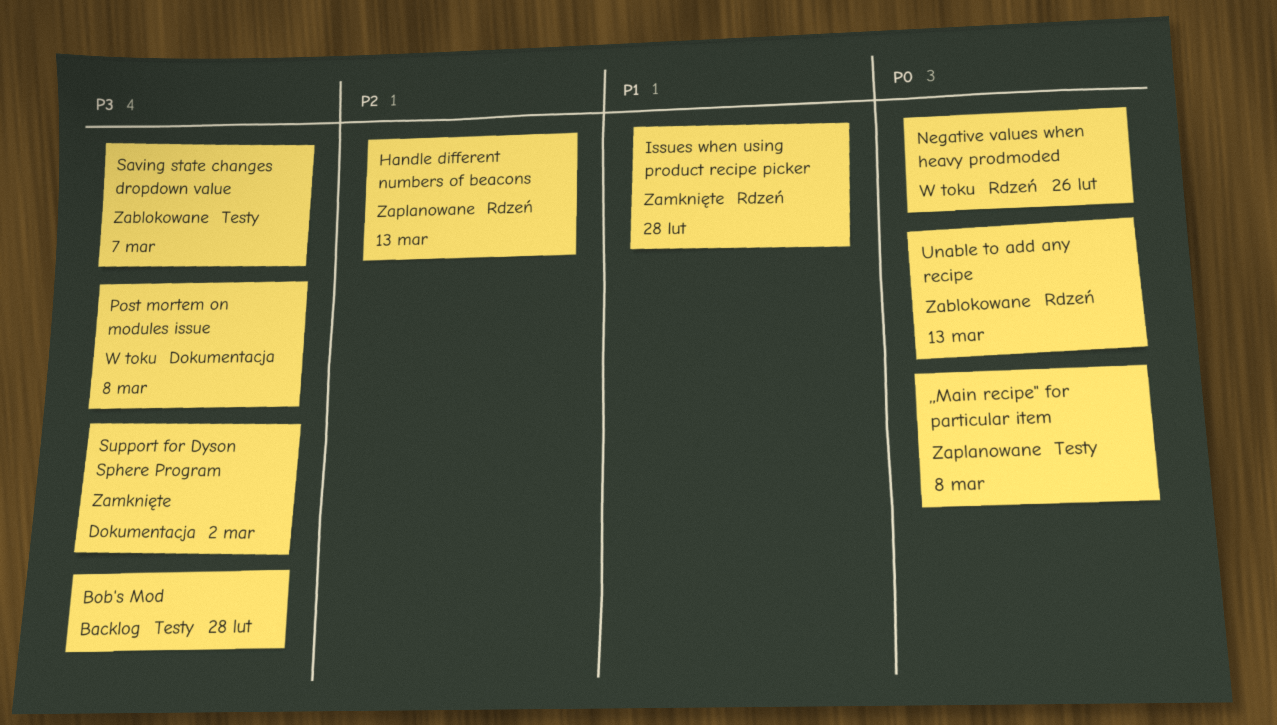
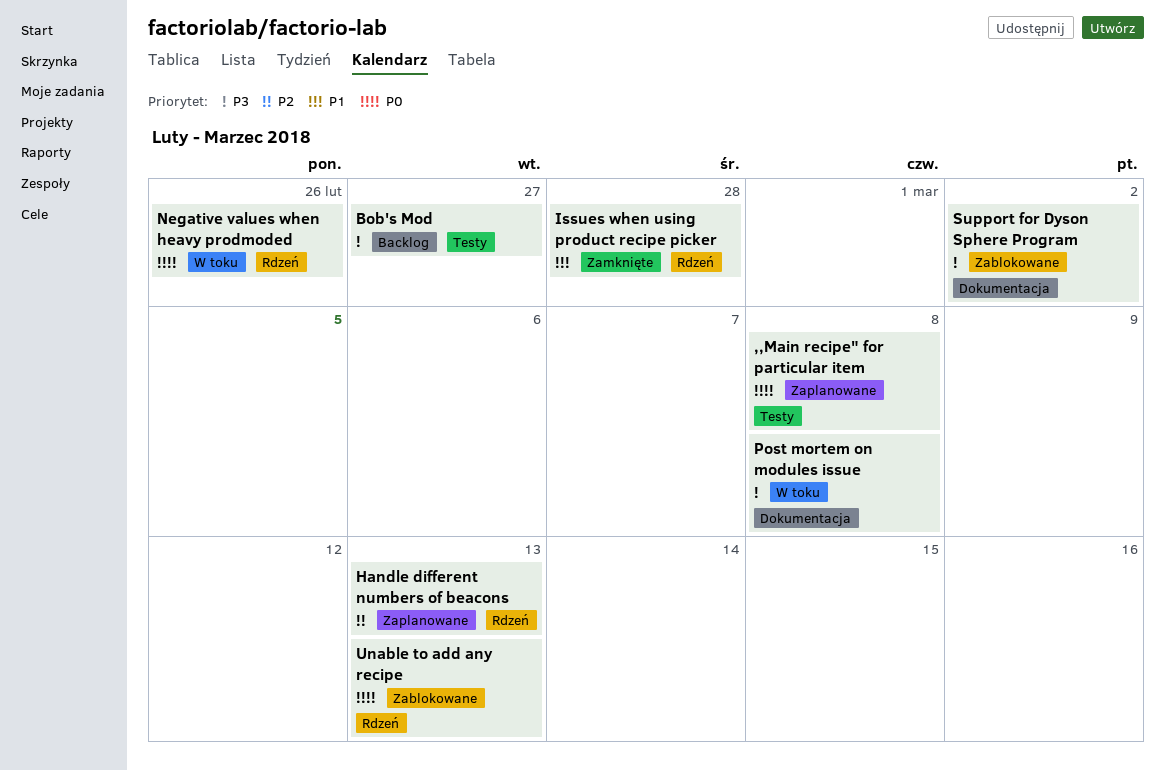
Bob's Mod, due: Feb 28 -> Feb 27
Saving state changes dropdown value: present -> none
Support for Dyson Sphere Program, status: Zamknięte -> Zablokowane

